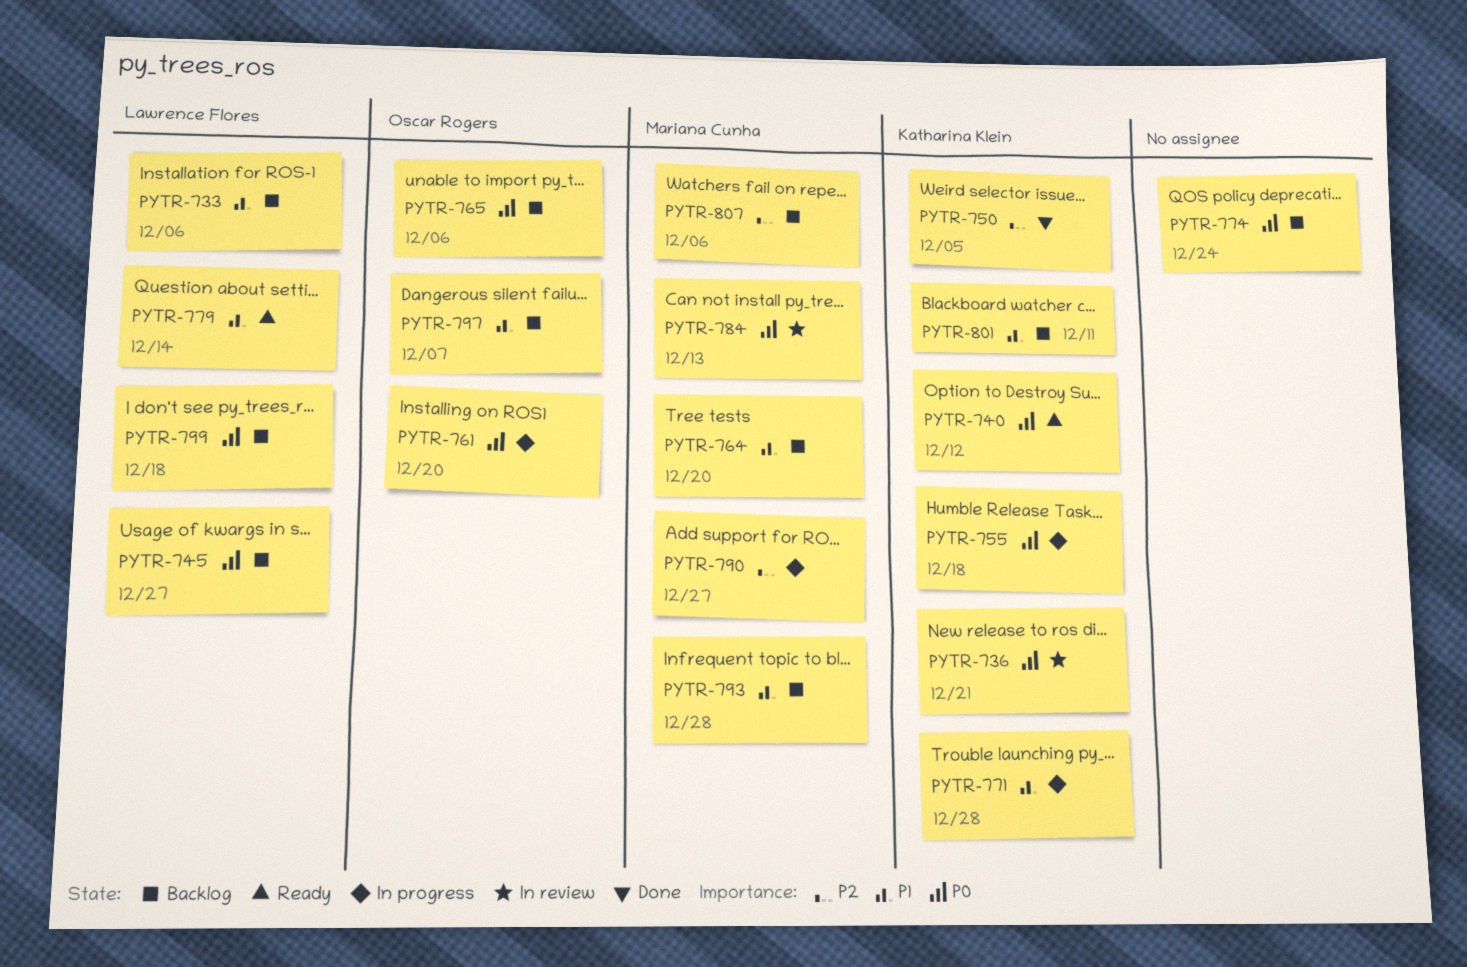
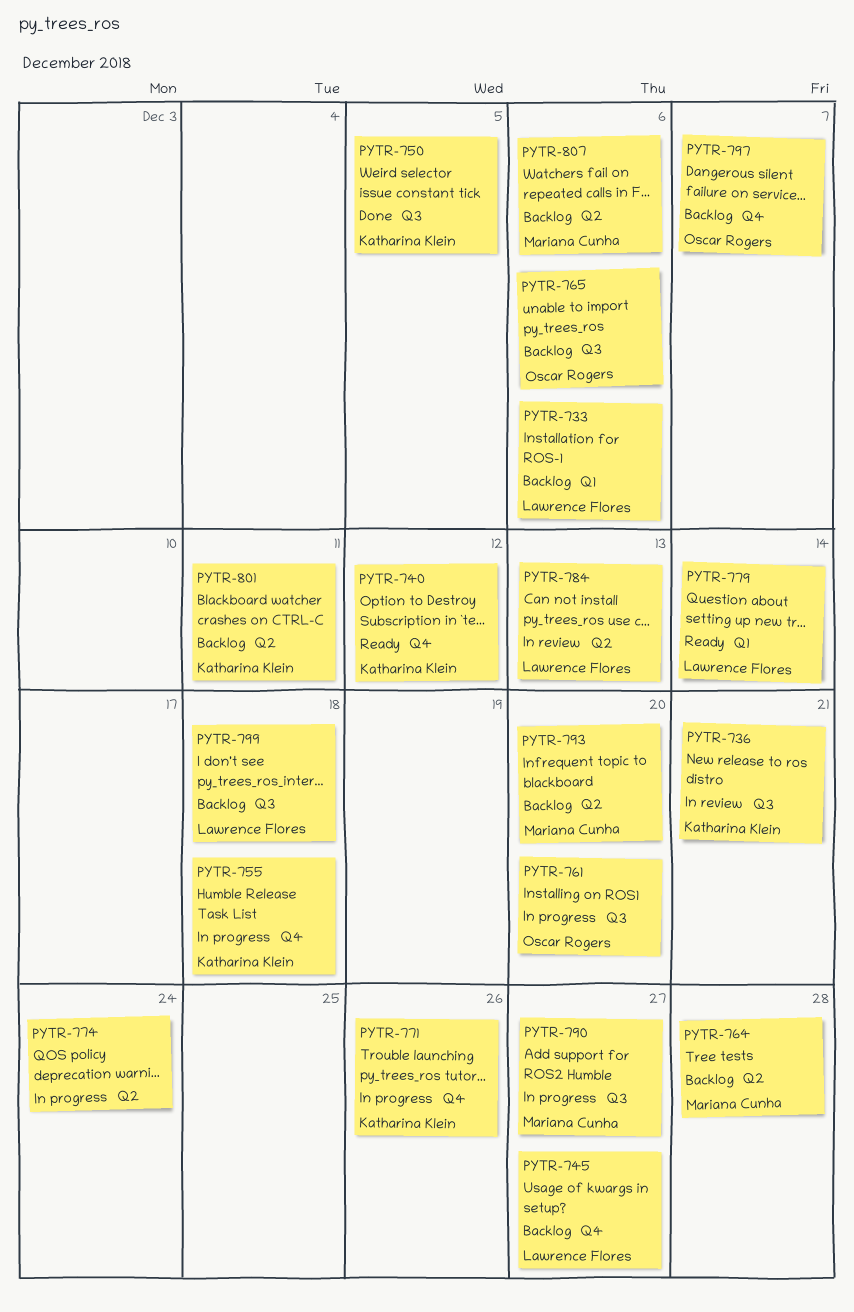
PYTR-764, due: Dec 20 -> Dec 28
PYTR-771, due: Dec 28 -> Dec 26
PYTR-774, status: Backlog -> In progress
PYTR-784, owner: Mariana Cunha -> Lawrence Flores
PYTR-793, due: Dec 28 -> Dec 20

